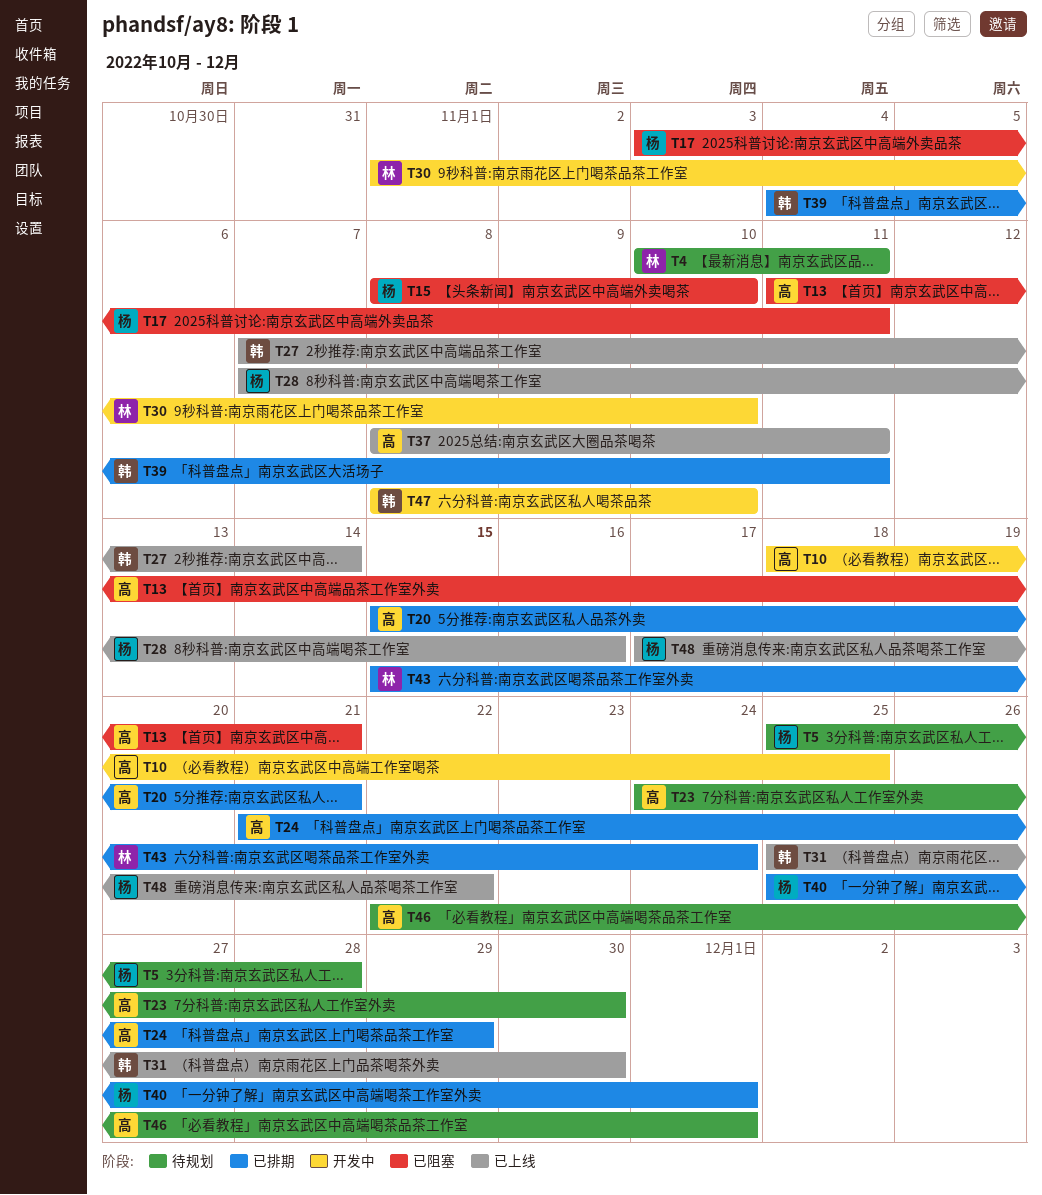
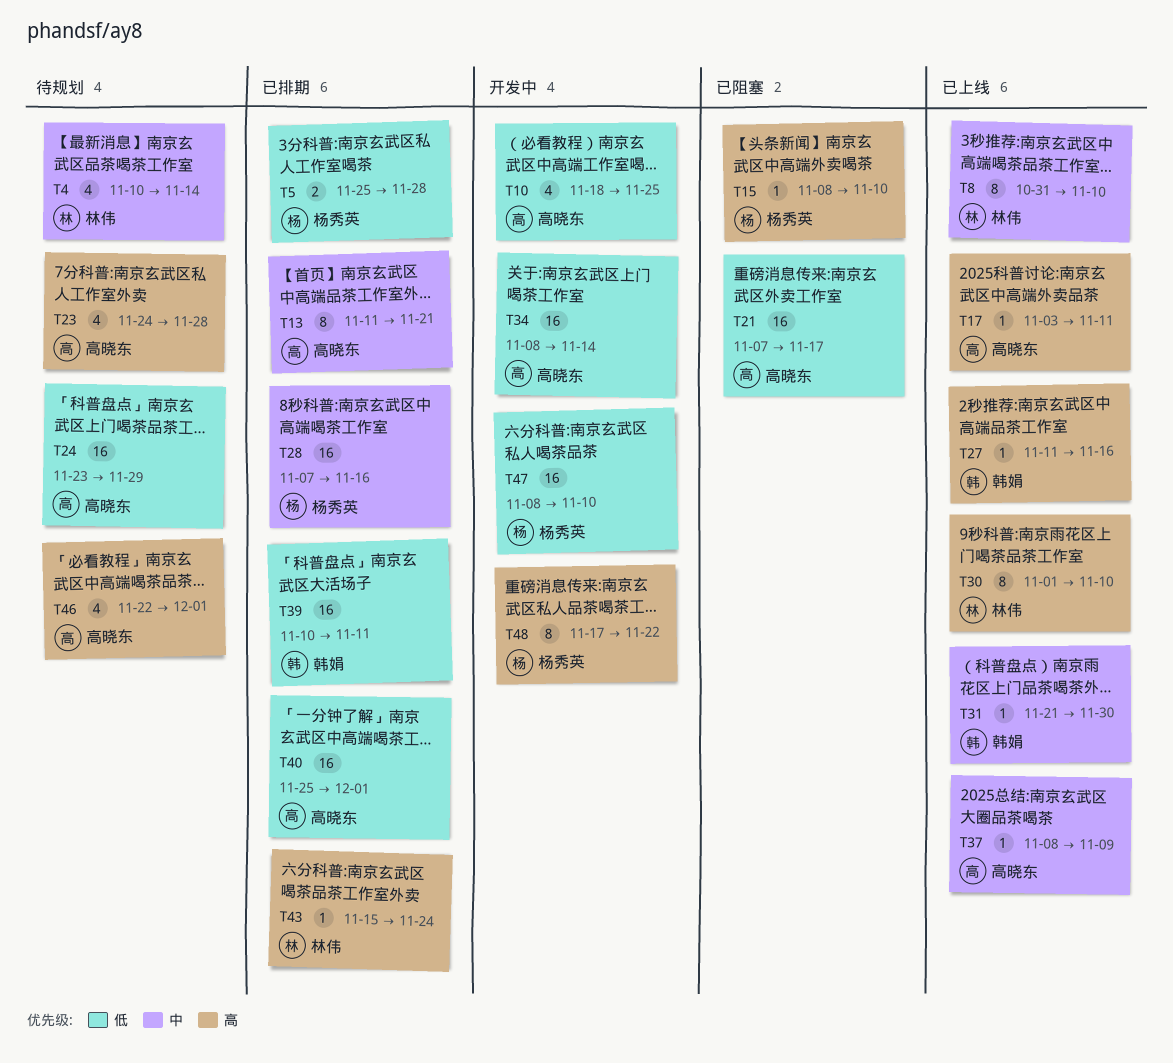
T4, due: Nov 11 -> Nov 14
T5, status: 待规划 -> 已排期
T8: none -> present
T13, status: 已阻塞 -> 已排期
T17, status: 已阻塞 -> 已上线
T17, owner: 杨秀英 -> 高晓东
T20: present -> none
T21: none -> present
T23, due: Nov 30 -> Nov 28
T24, status: 已排期 -> 待规划
T24, start: Nov 21 -> Nov 23
T27, start: Nov 7 -> Nov 11
T27, due: Nov 14 -> Nov 16
T28, status: 已上线 -> 已排期
T30, status: 开发中 -> 已上线
T31, start: Nov 25 -> Nov 21
T34: none -> present
T37, due: Nov 11 -> Nov 9
T39, start: Nov 4 -> Nov 10
T40, owner: 杨秀英 -> 高晓东
T47, owner: 韩娟 -> 杨秀英
T48, status: 已上线 -> 开发中

